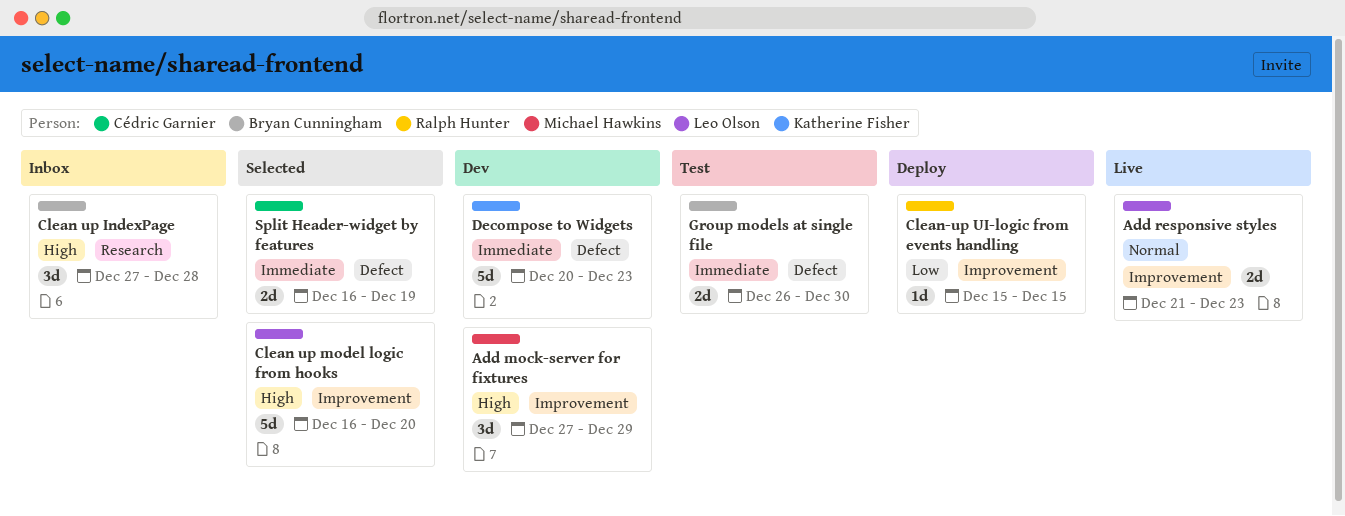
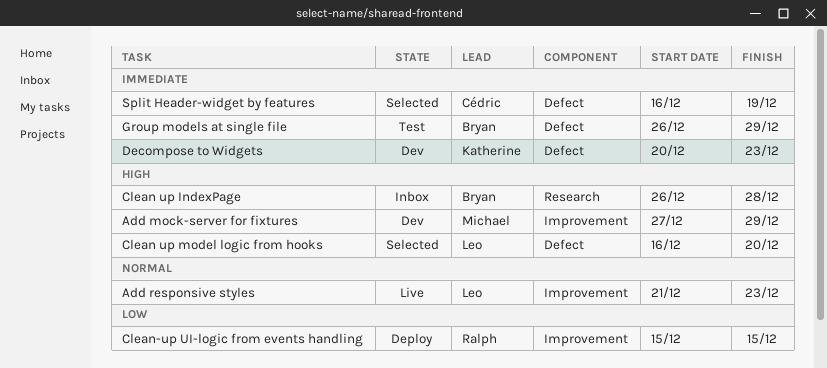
Clean up IndexPage, start: Dec 27 -> Dec 26
Clean up model logic from hooks, label: Improvement -> Defect
Group models at single file, due: Dec 30 -> Dec 29

